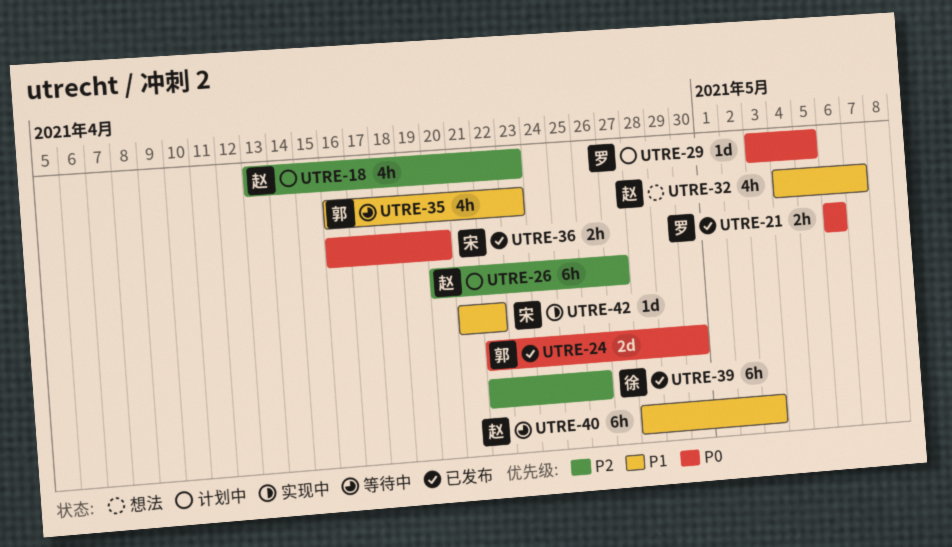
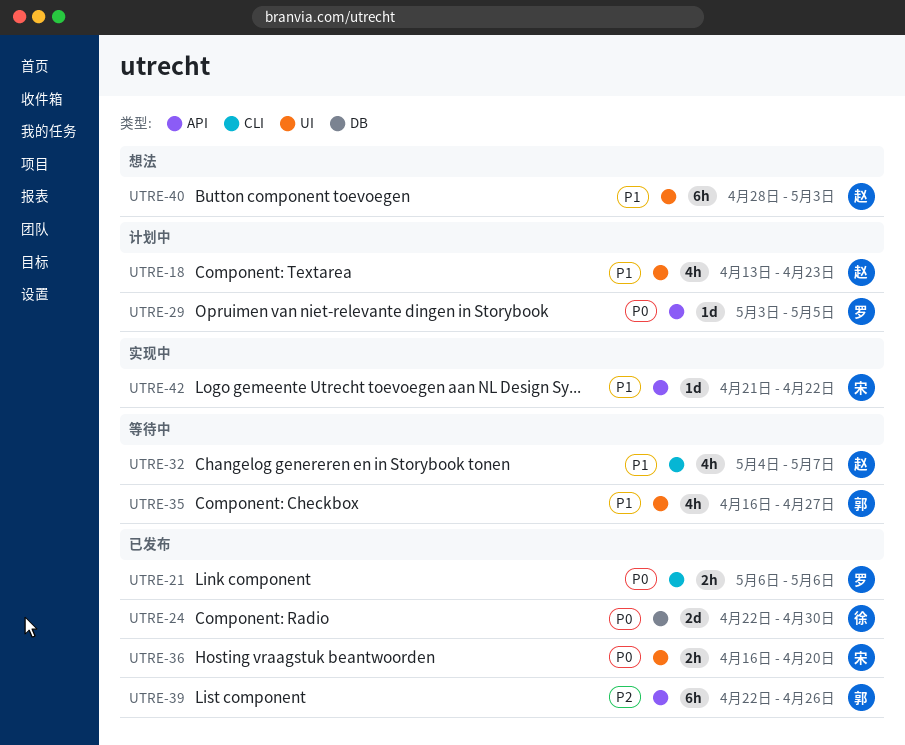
UTRE-18, priority: P2 -> P1
UTRE-24, owner: 郭 -> 徐
UTRE-26: present -> none
UTRE-32, status: 想法 -> 等待中
UTRE-35, due: Apr 23 -> Apr 27
UTRE-39, owner: 徐 -> 郭
UTRE-40, status: 等待中 -> 想法

